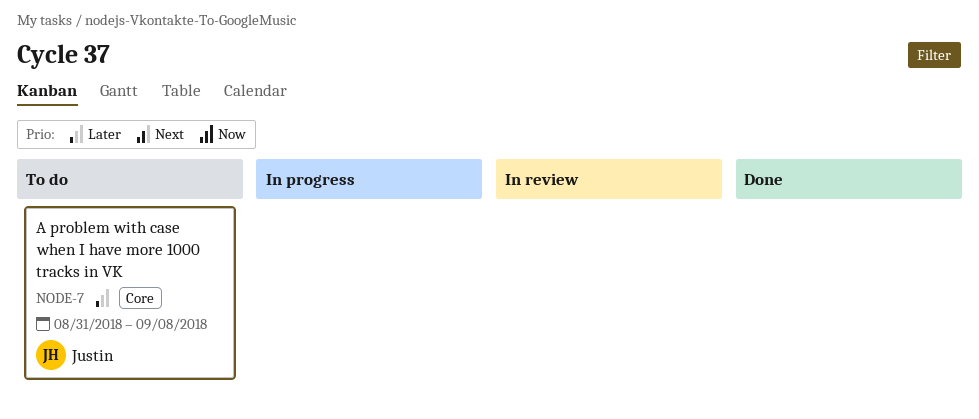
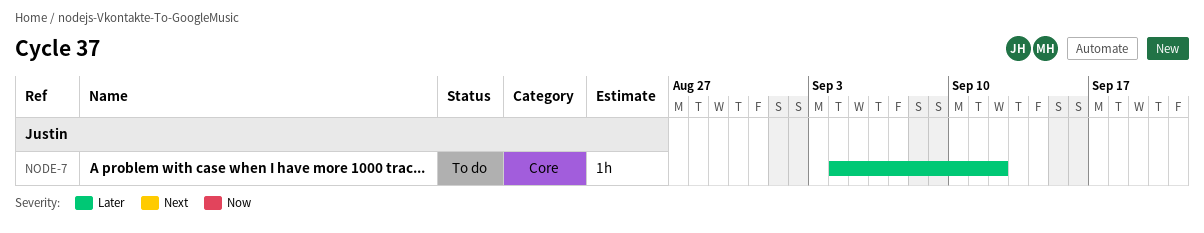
NODE-7, start: Aug 31 -> Sep 4
NODE-7, due: Sep 8 -> Sep 12

